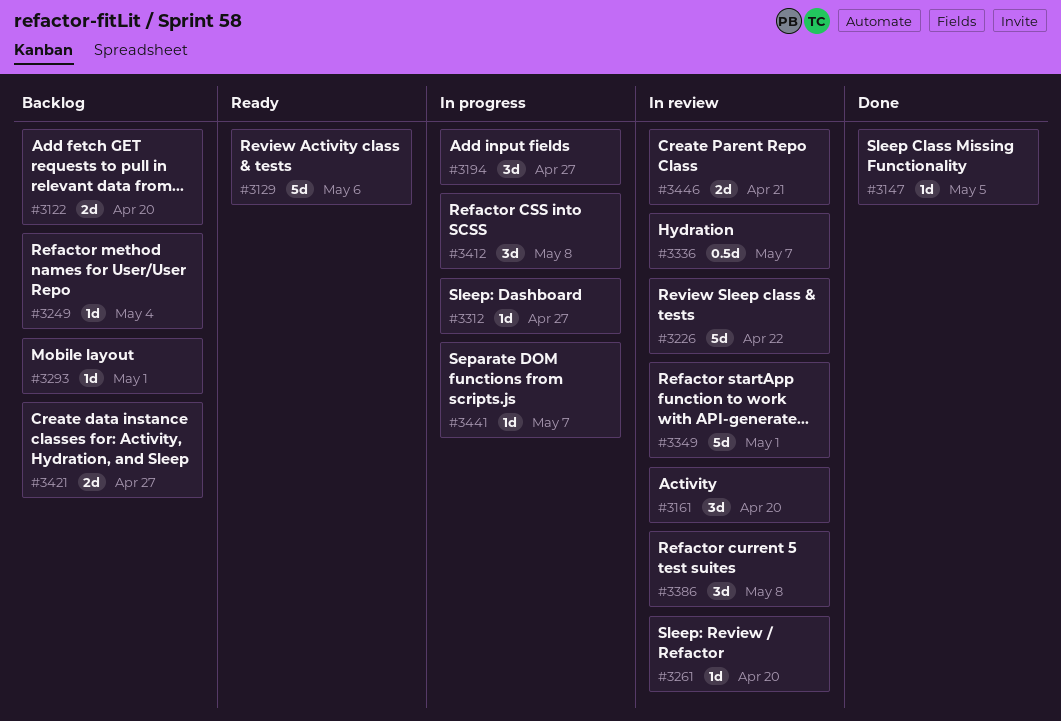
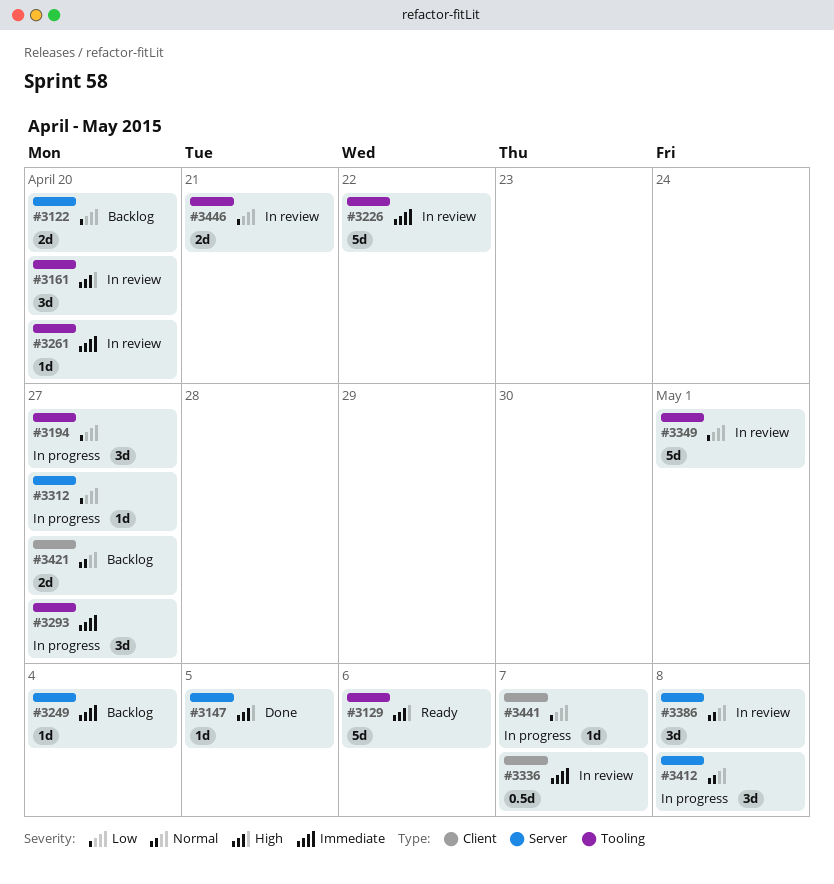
#3293, status: Backlog -> In progress
#3293, estimate: 1d -> 3d
#3293, due: May 1 -> Apr 27

